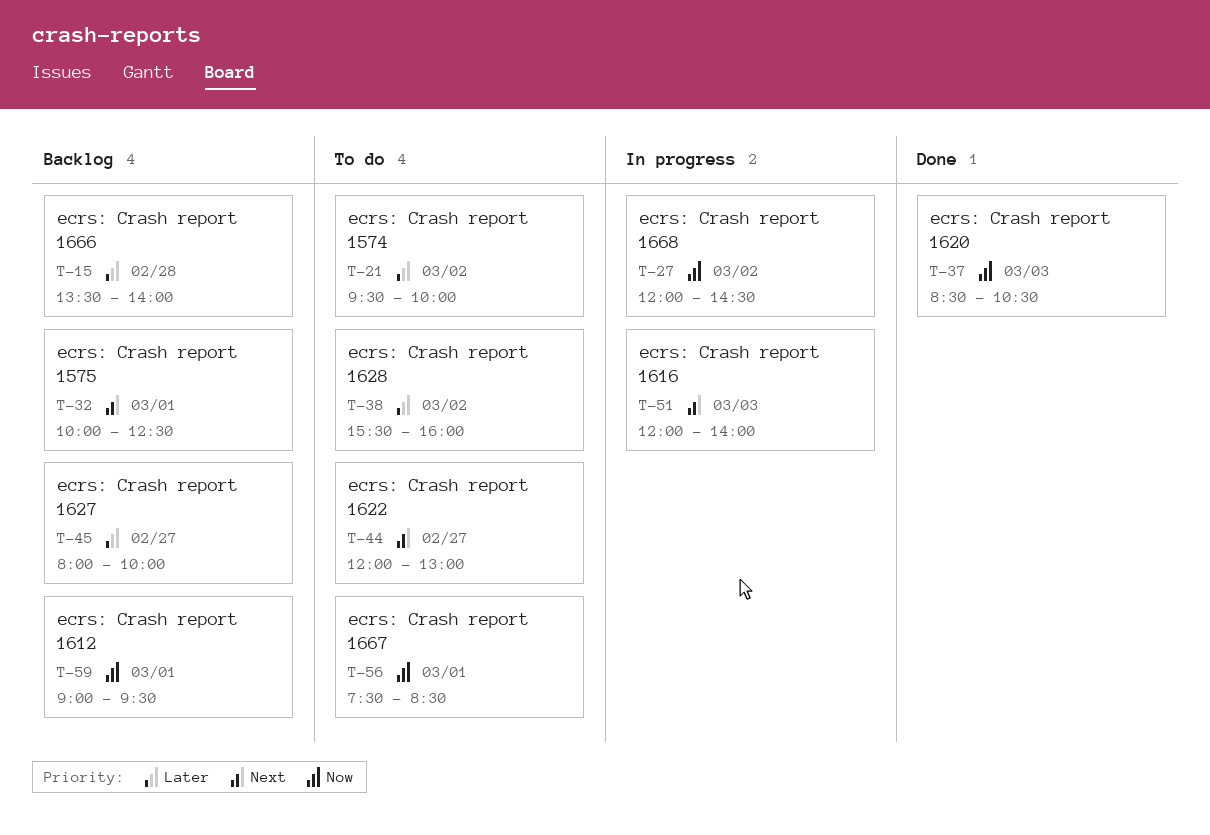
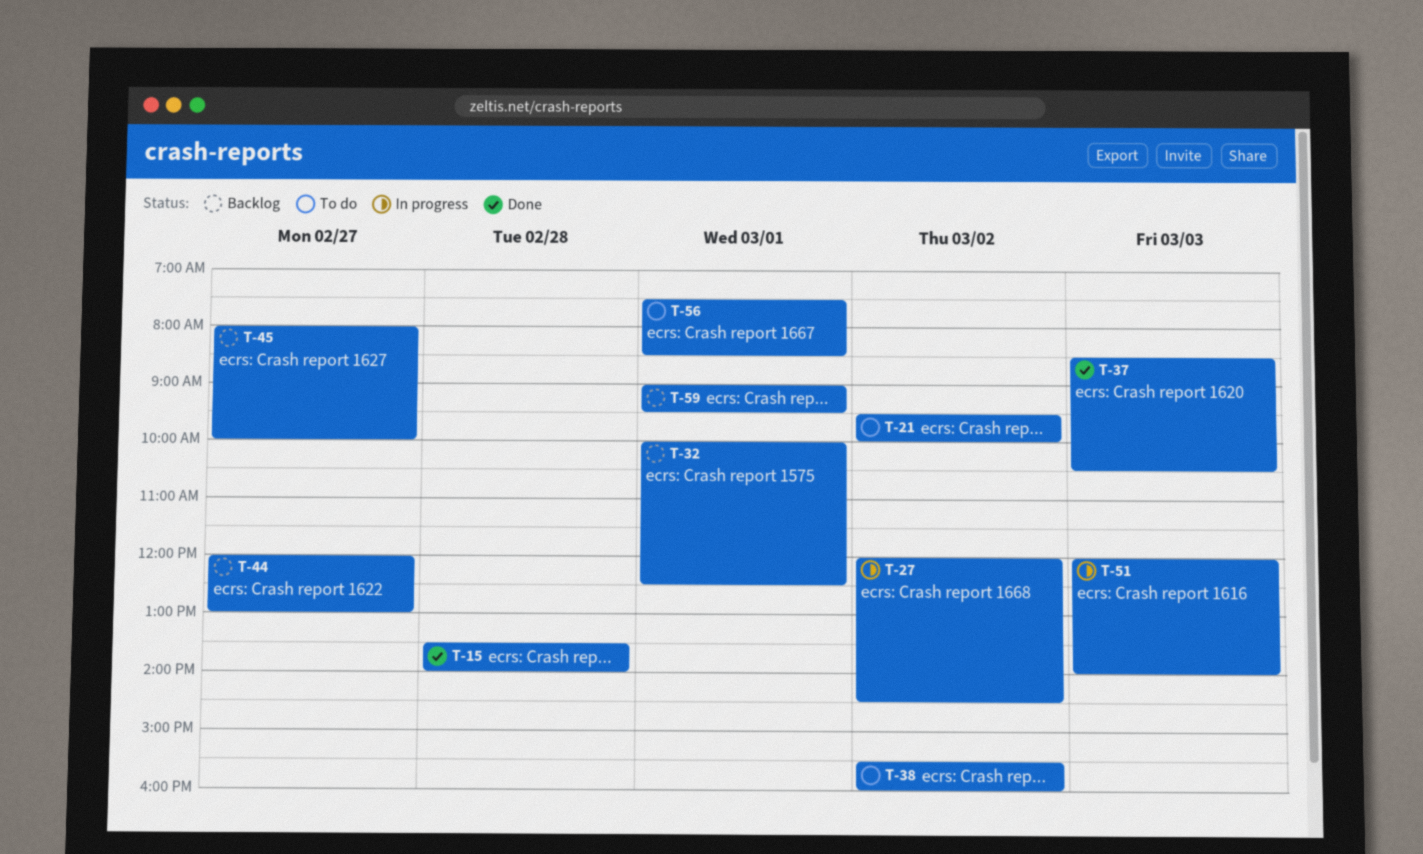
T-15, status: Backlog -> Done
T-44, status: To do -> Backlog

